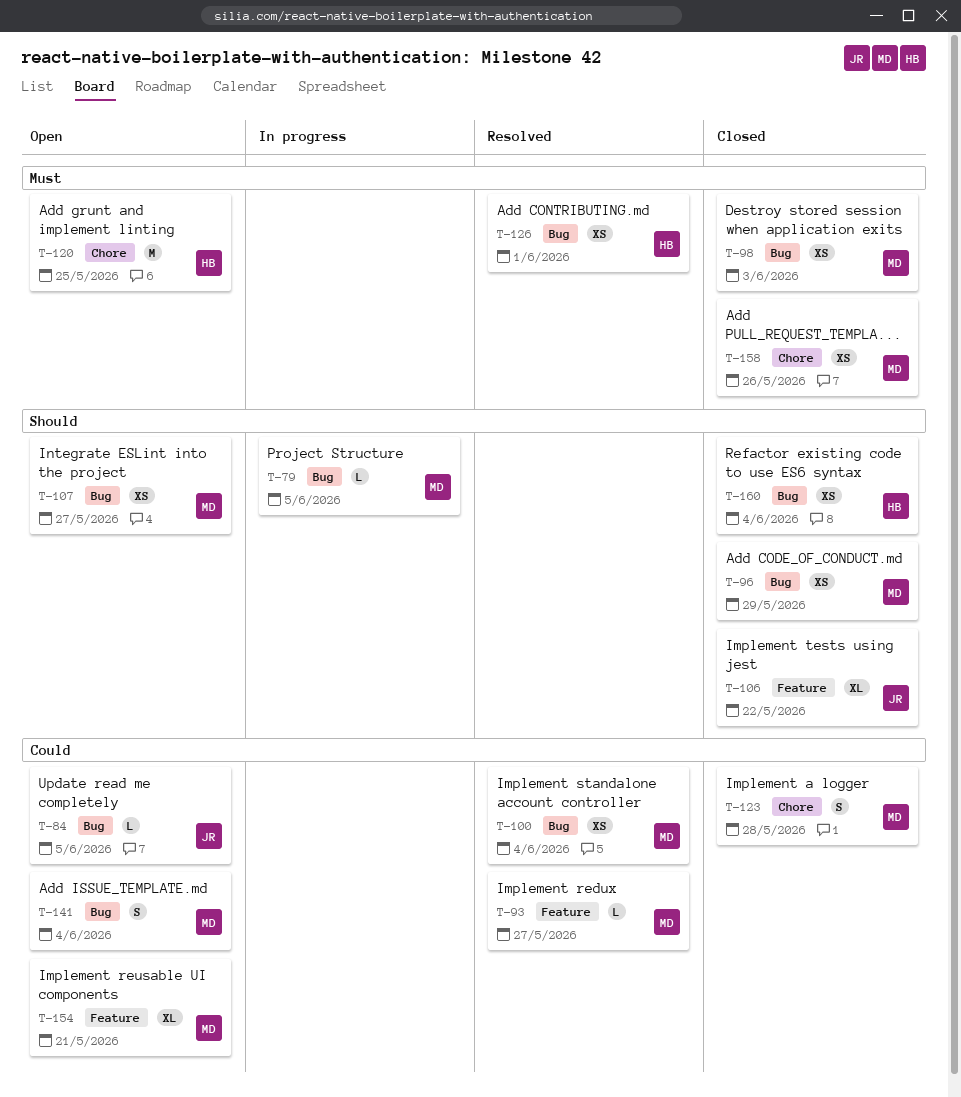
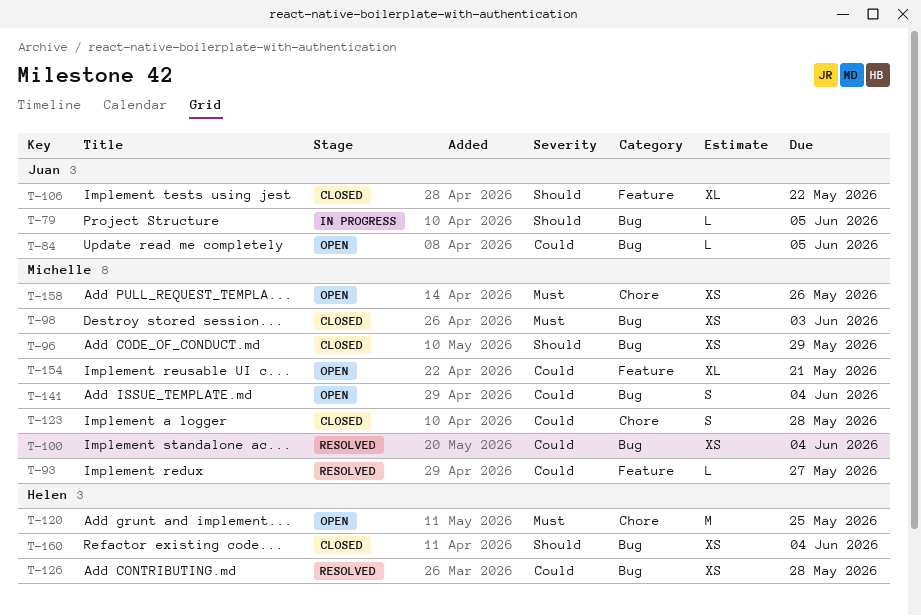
T-79, owner: Michelle -> Juan
T-107: present -> none
T-126, priority: Must -> Could
T-126, due: Jun 1 -> May 28
T-158, status: Closed -> Open

